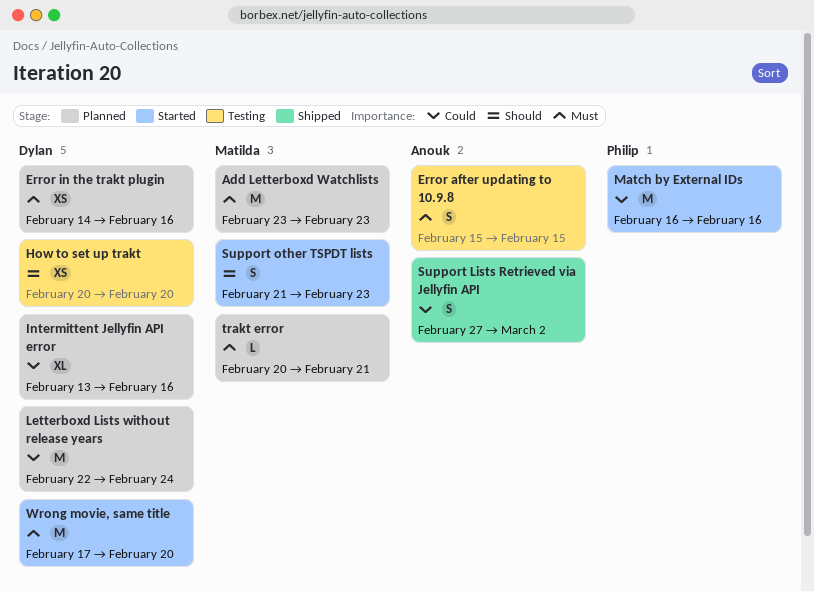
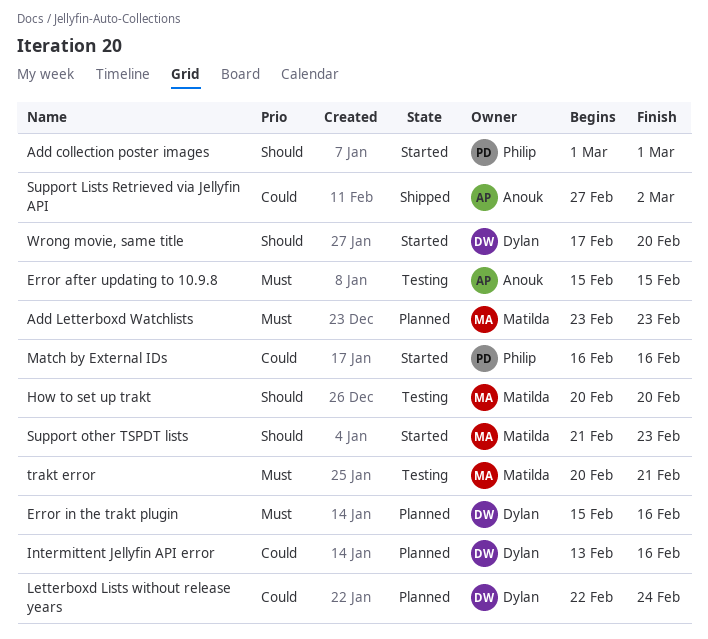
Add collection poster images: none -> present
Error in the trakt plugin, start: Feb 14 -> Feb 15
How to set up trakt, owner: Dylan -> Matilda
trakt error, status: Planned -> Testing
Wrong movie, same title, priority: Must -> Should

